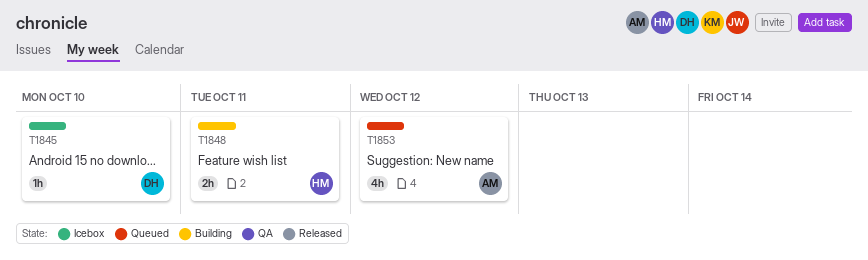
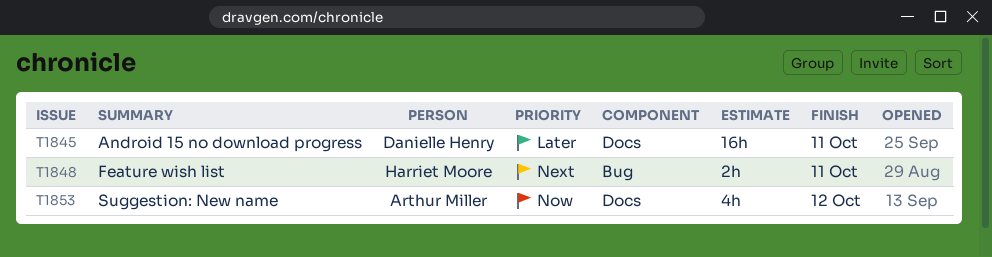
T1845, estimate: 1h -> 16h
T1845, due: Oct 10 -> Oct 11

